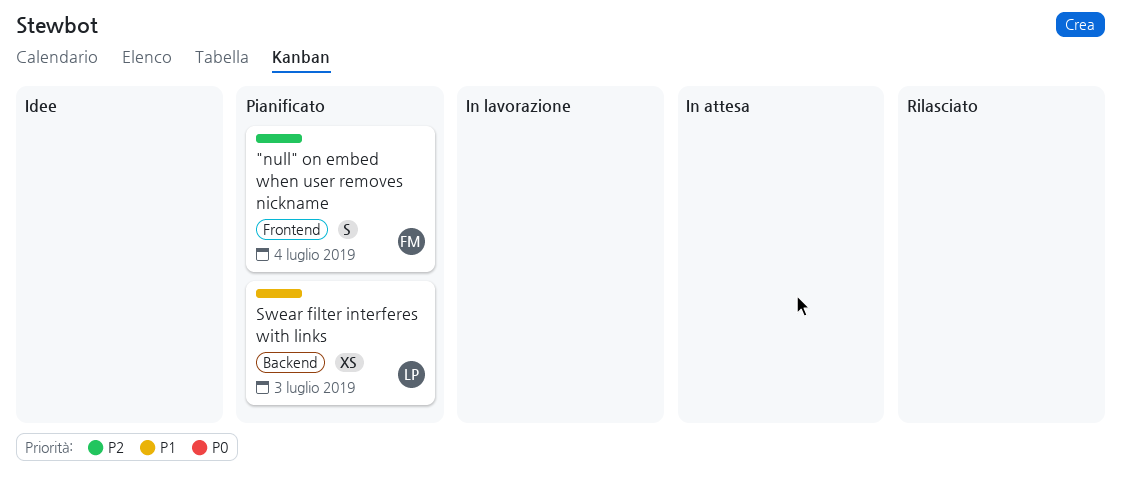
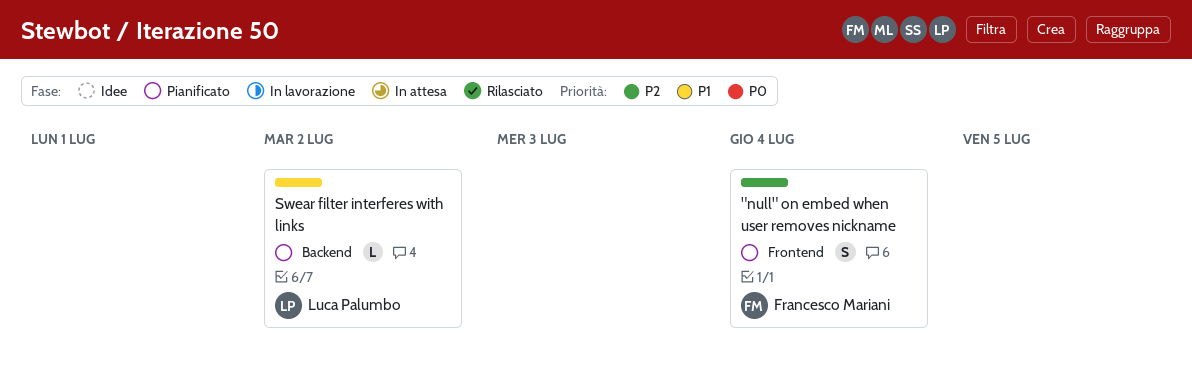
Swear filter interferes with links, estimate: XS -> L
Swear filter interferes with links, due: Jul 3 -> Jul 2

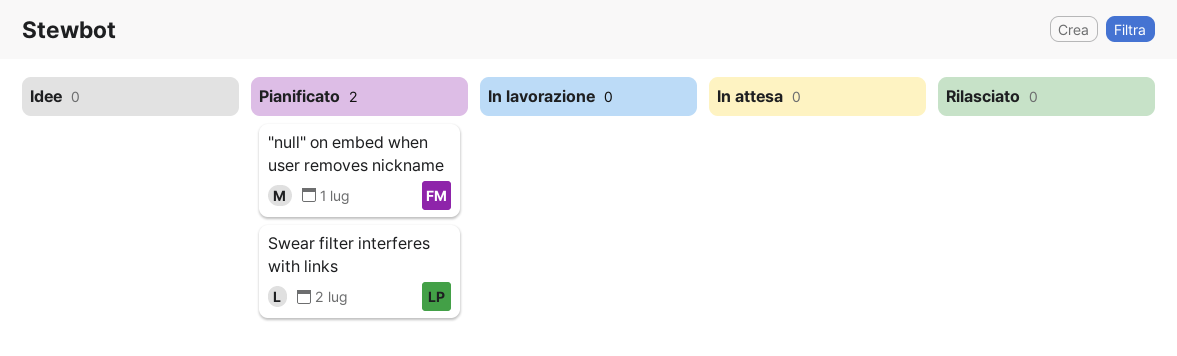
"null" on embed when user removes nickname, estimate: S -> M
"null" on embed when user removes nickname, due: Jul 4 -> Jul 1

